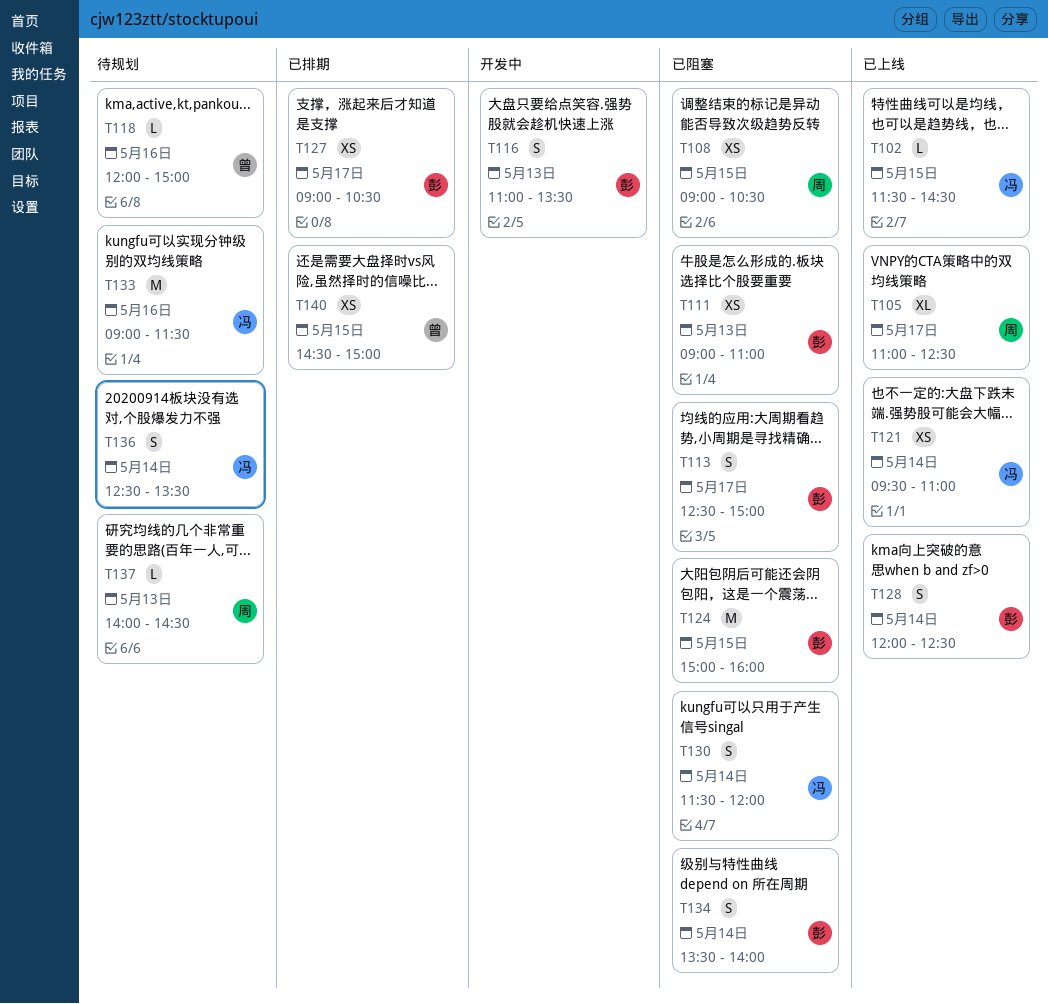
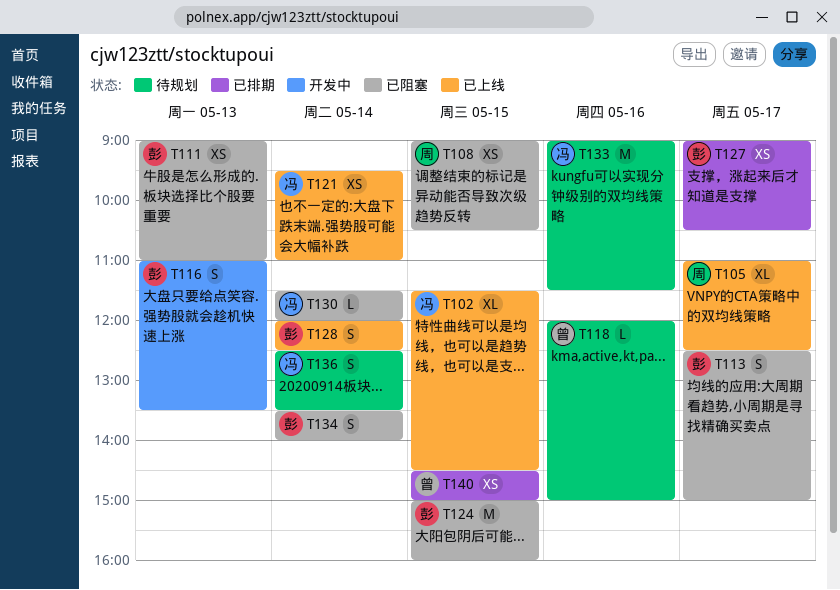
T102, estimate: L -> XL
T130, estimate: S -> L
T137: present -> none

